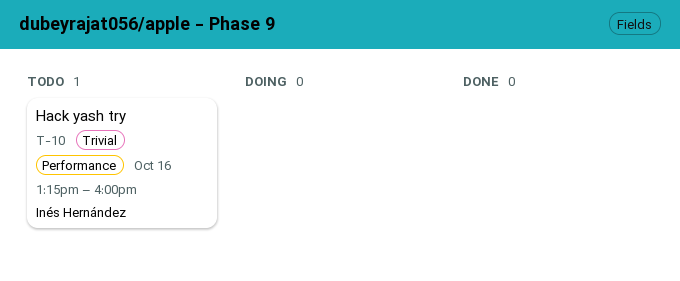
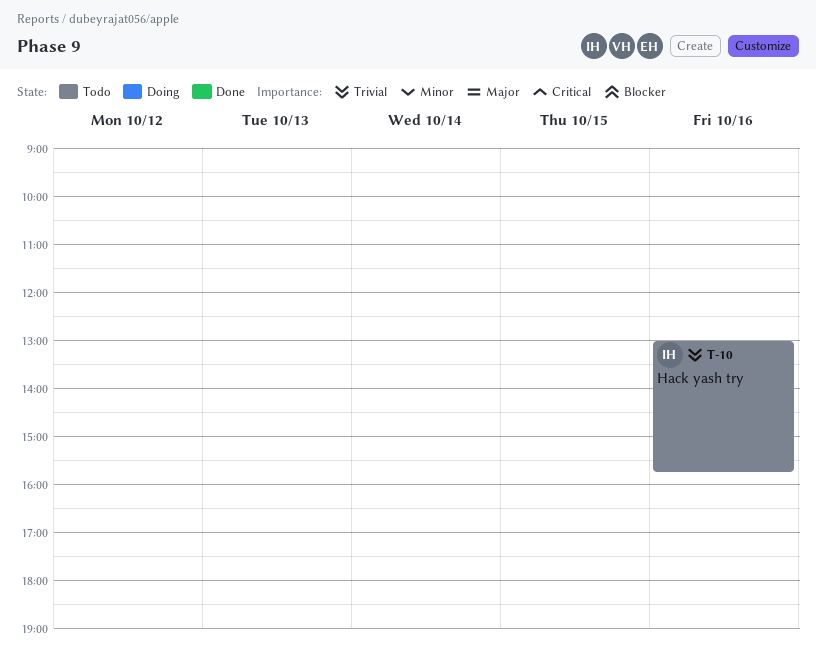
T-10, begins: 13:15 -> 13:00
T-10, ends: 16:00 -> 15:45

